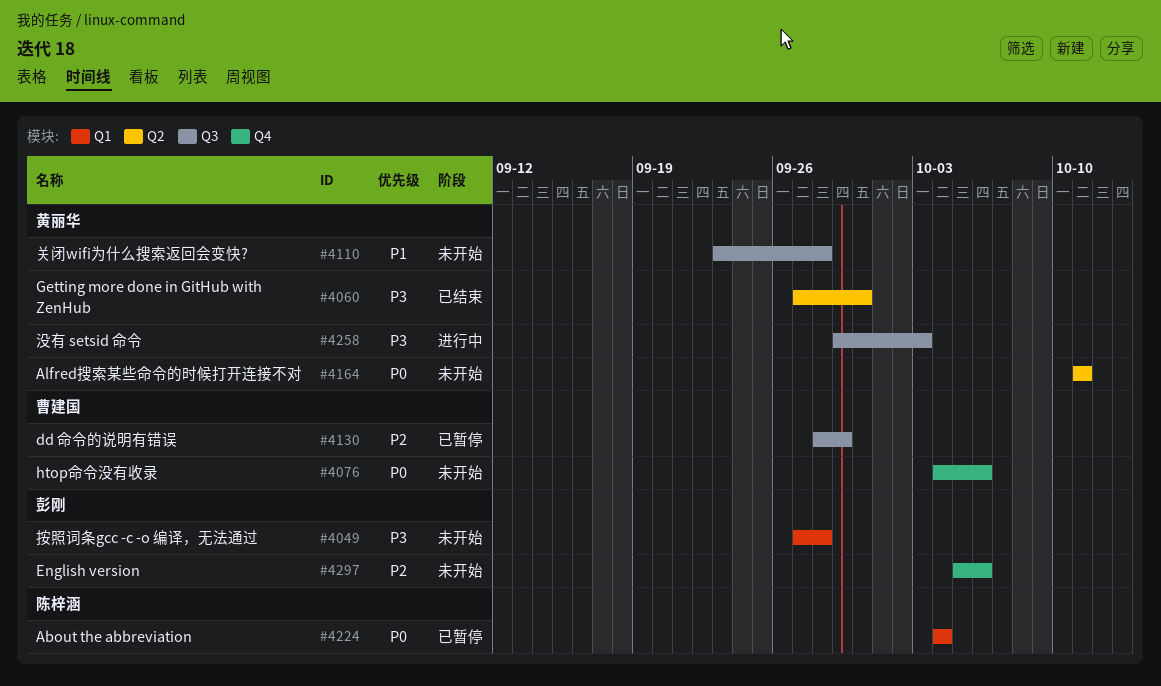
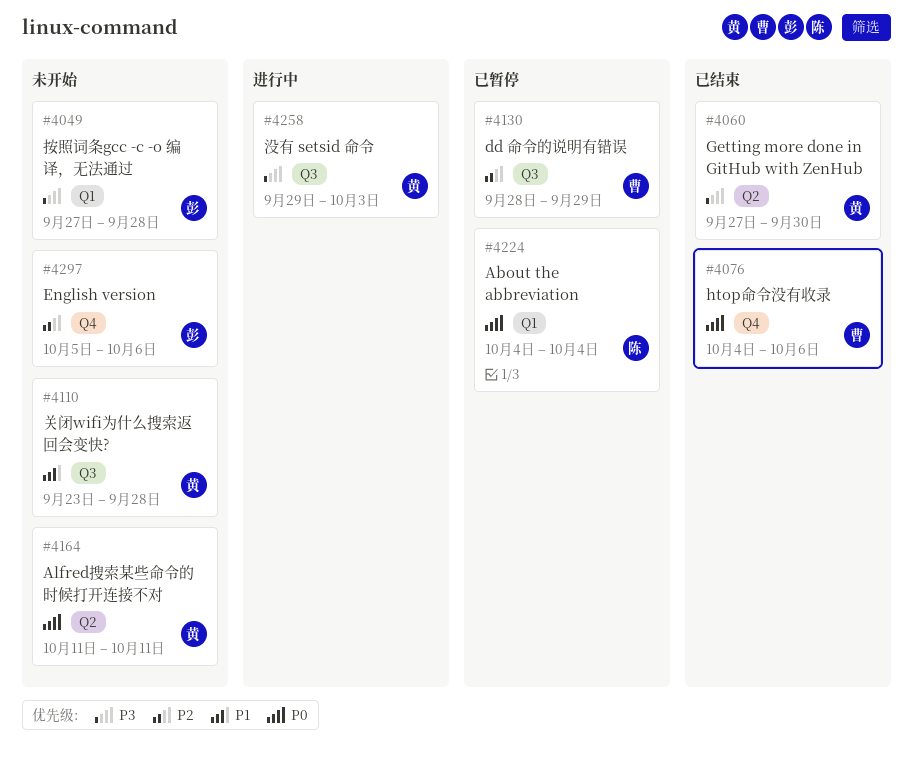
#4076, status: 未开始 -> 已结束

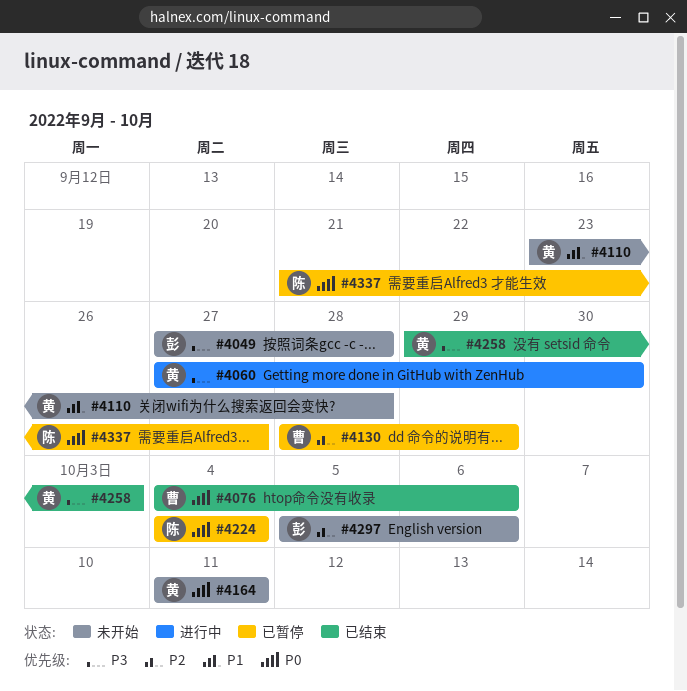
#4060, status: 已结束 -> 进行中
#4258, status: 进行中 -> 已结束
#4337: none -> present

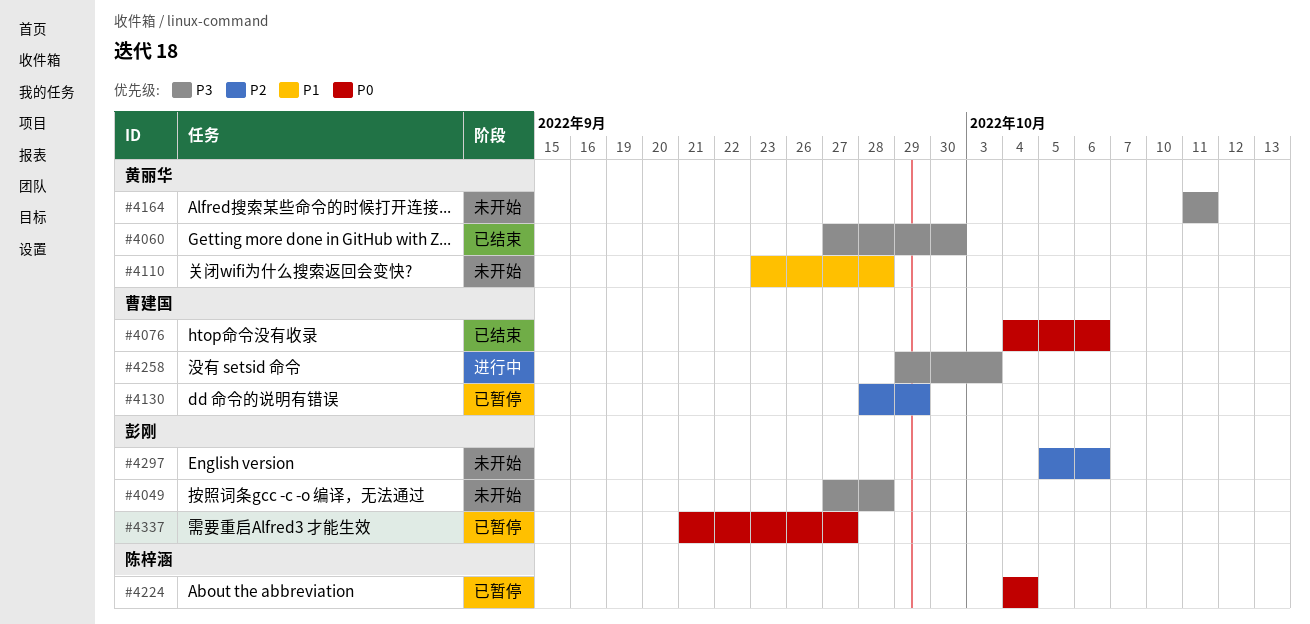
#4060, status: 进行中 -> 已结束
#4164, priority: P0 -> P3
#4258, status: 已结束 -> 进行中
#4258, owner: 黄丽华 -> 曹建国
#4337, owner: 陈梓涵 -> 彭刚

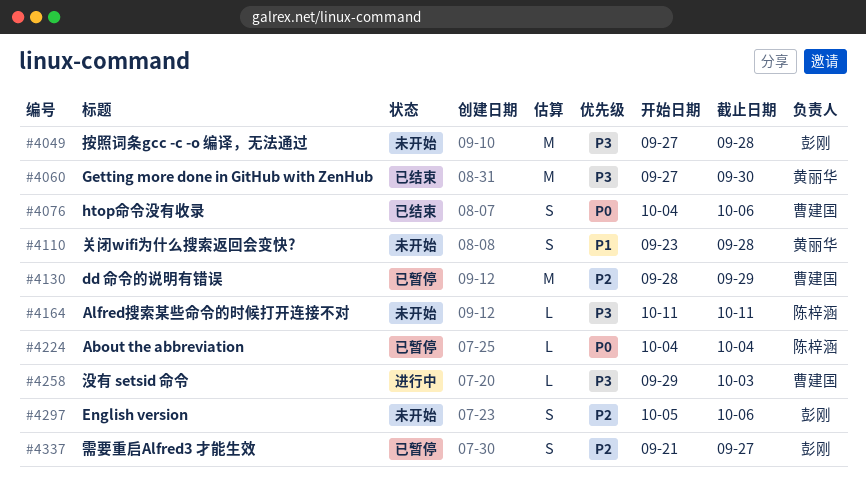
#4164, owner: 黄丽华 -> 陈梓涵
#4337, priority: P0 -> P2

